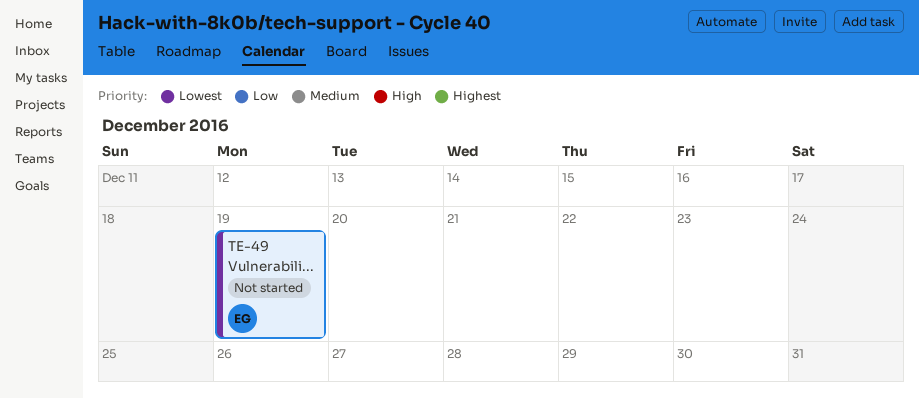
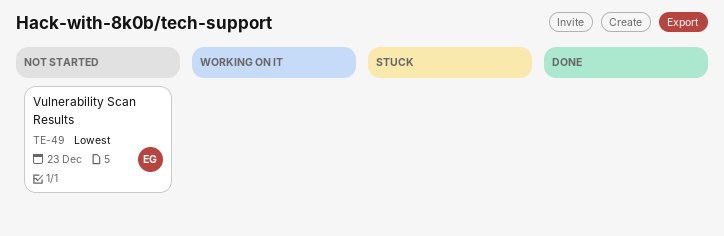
TE-49, due: Dec 19 -> Dec 23

